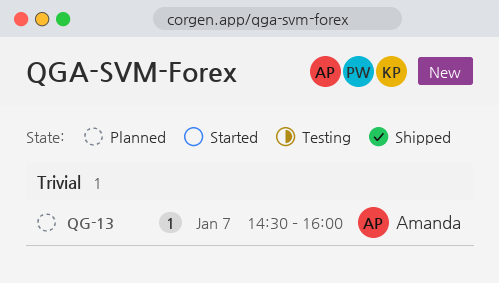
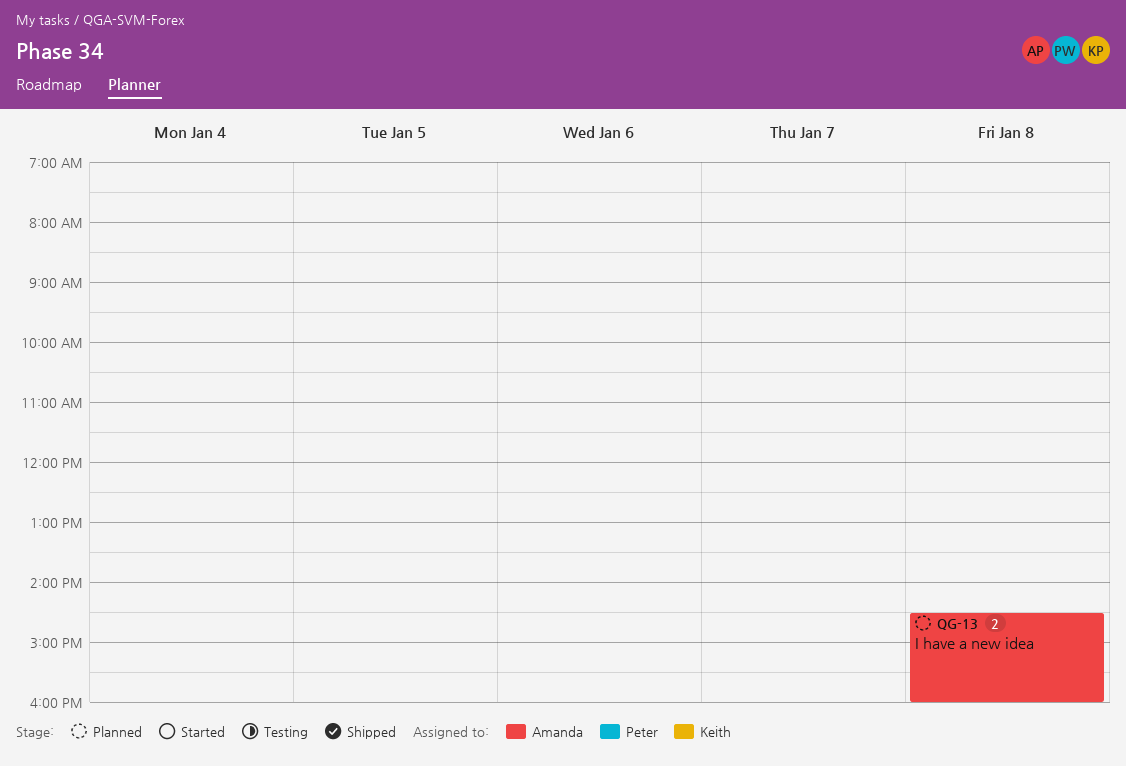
QG-13, estimate: 1 -> 2
QG-13, day: Jan 7 -> Jan 8

